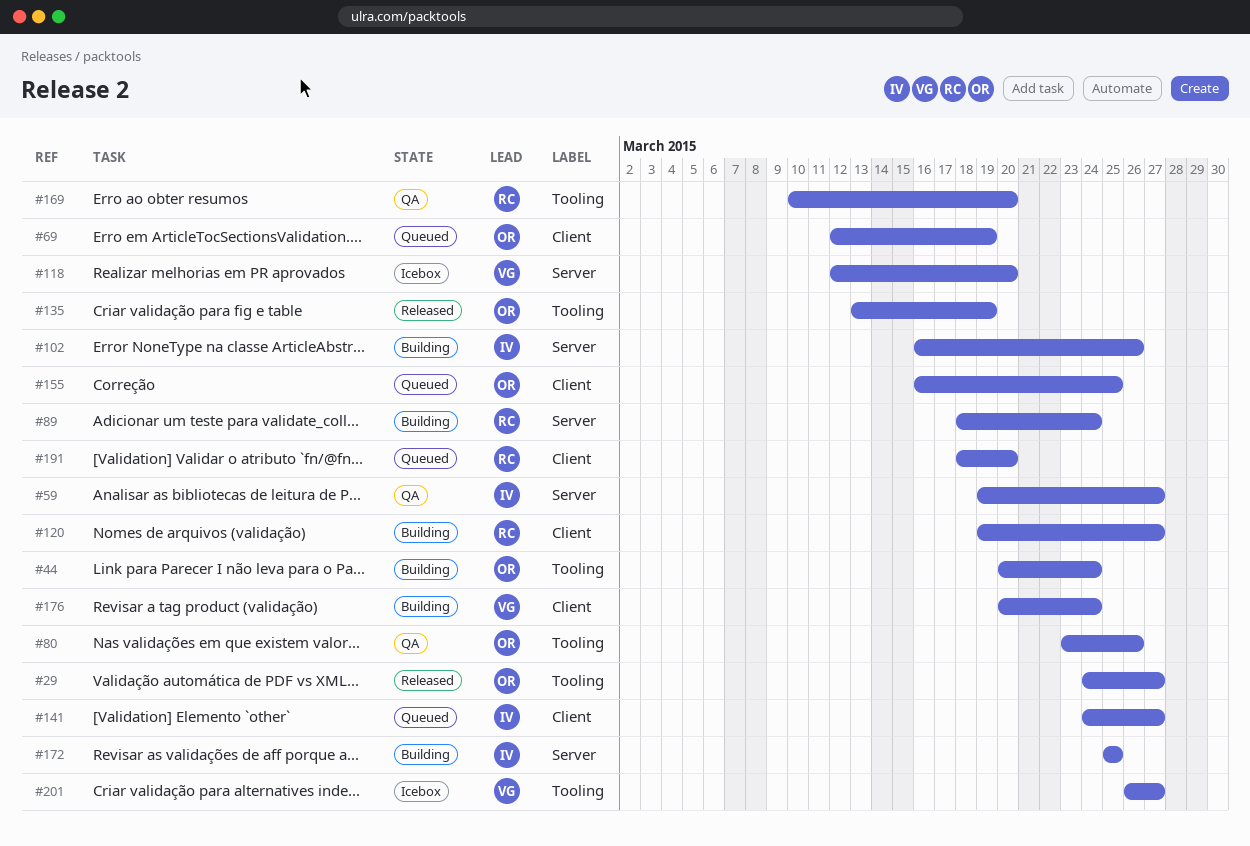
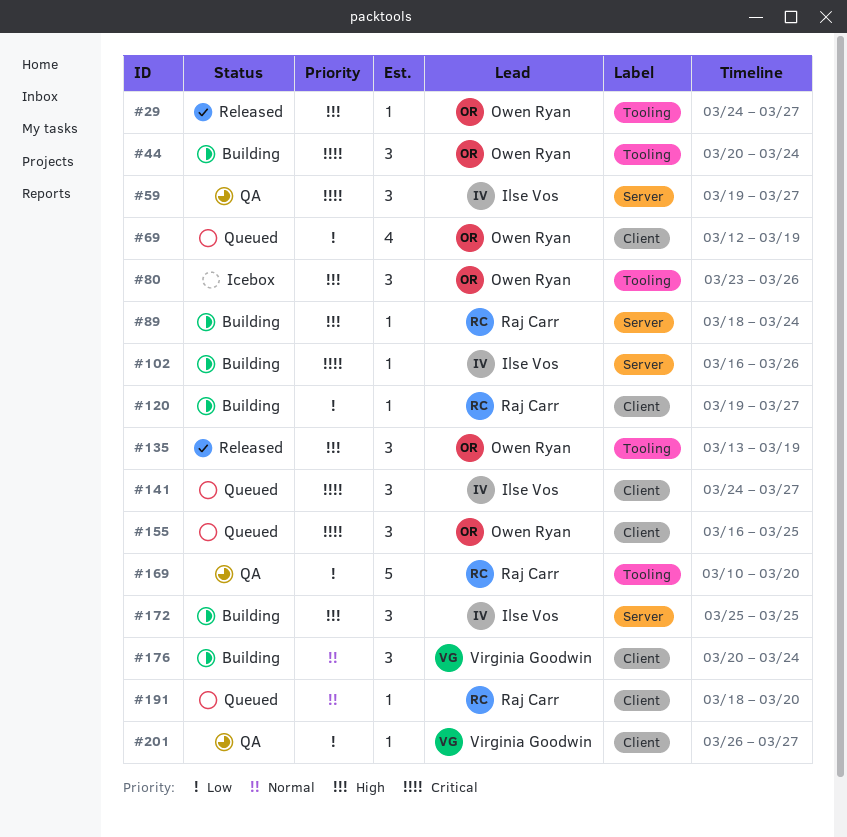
#80, status: QA -> Icebox
#118: present -> none
#201, status: Icebox -> QA
#201, label: Tooling -> Client

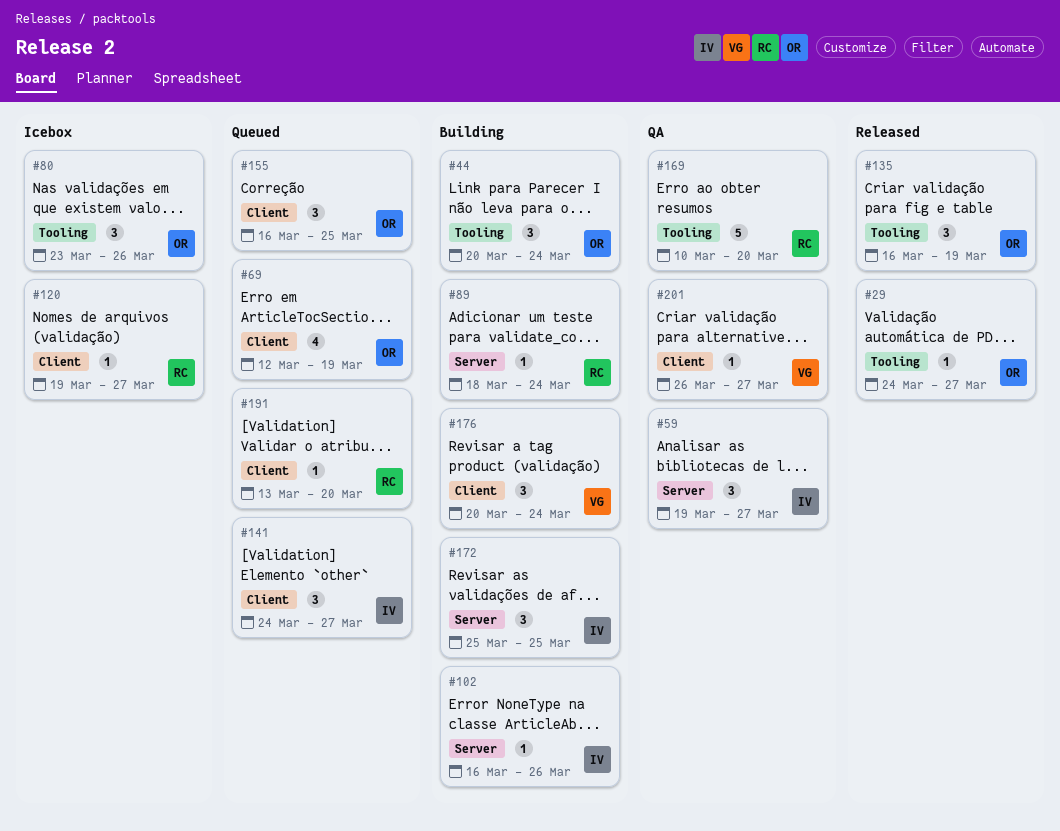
#120, status: Building -> Icebox
#135, start: Mar 13 -> Mar 16
#191, start: Mar 18 -> Mar 13

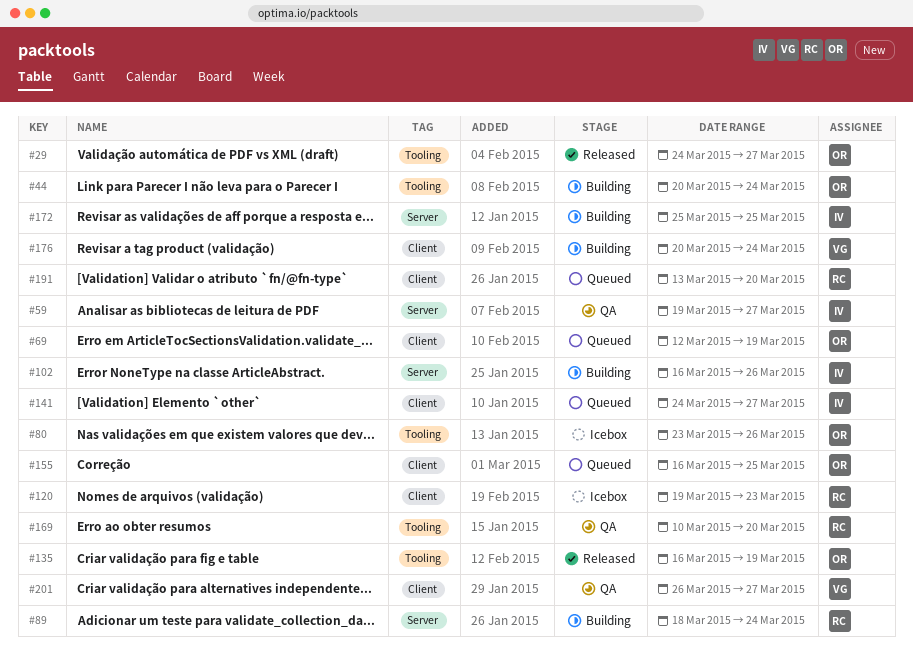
#120, due: Mar 27 -> Mar 23

